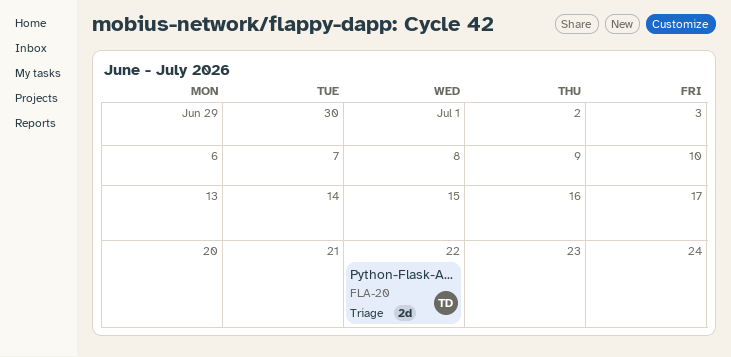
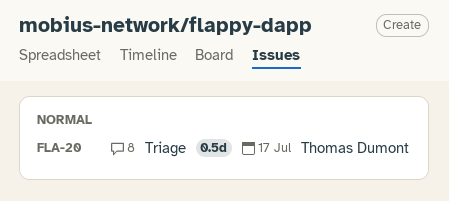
FLA-20, estimate: 2d -> 0.5d
FLA-20, due: Jul 22 -> Jul 17

